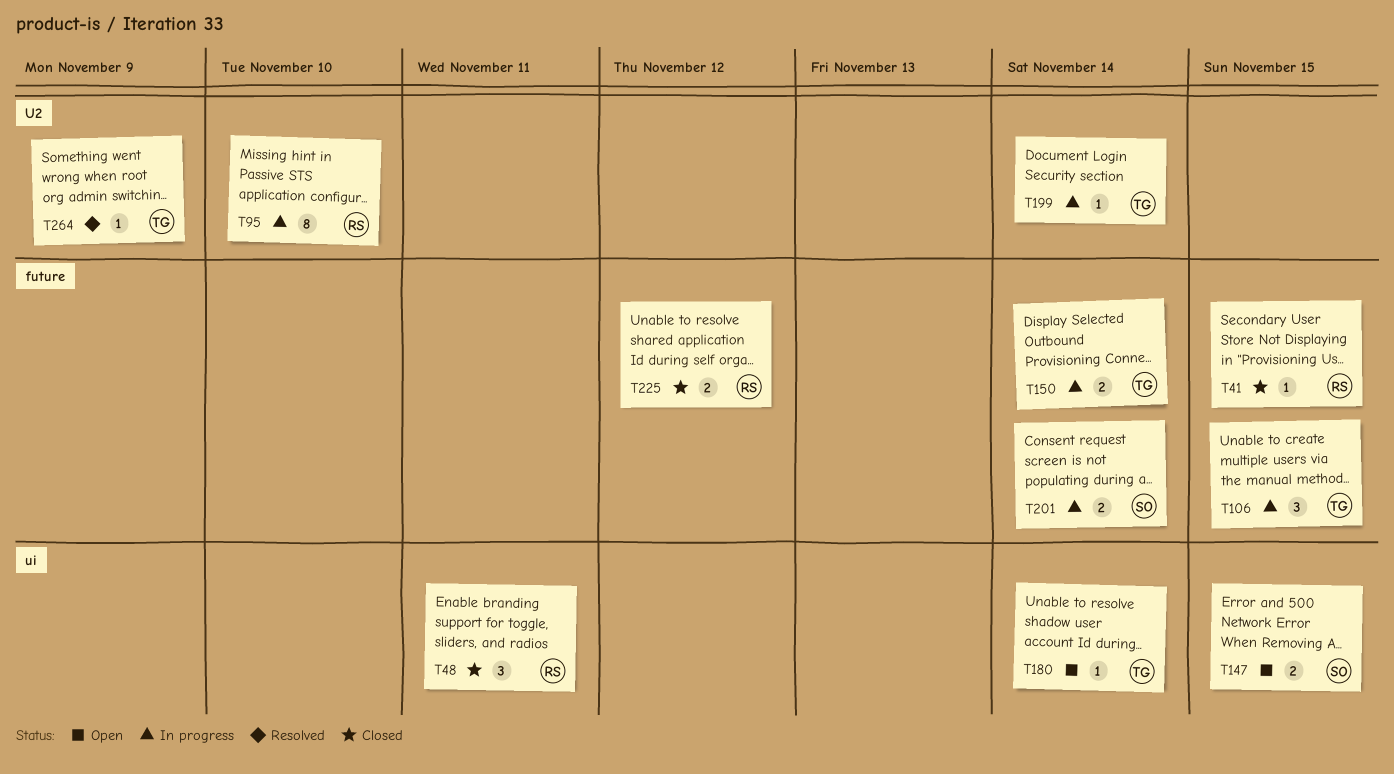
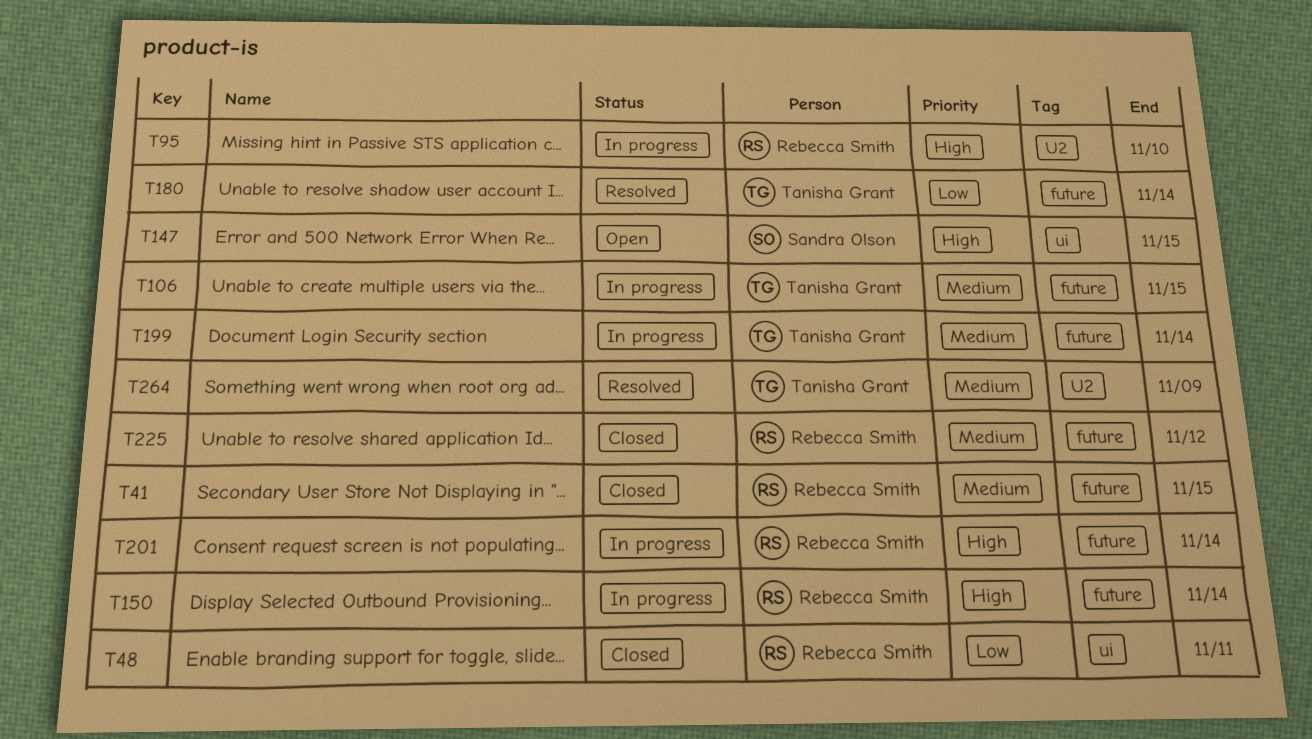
T150, owner: Tanisha Grant -> Rebecca Smith
T180, status: Open -> Resolved
T180, label: ui -> future
T199, label: U2 -> future
T201, owner: Sandra Olson -> Rebecca Smith

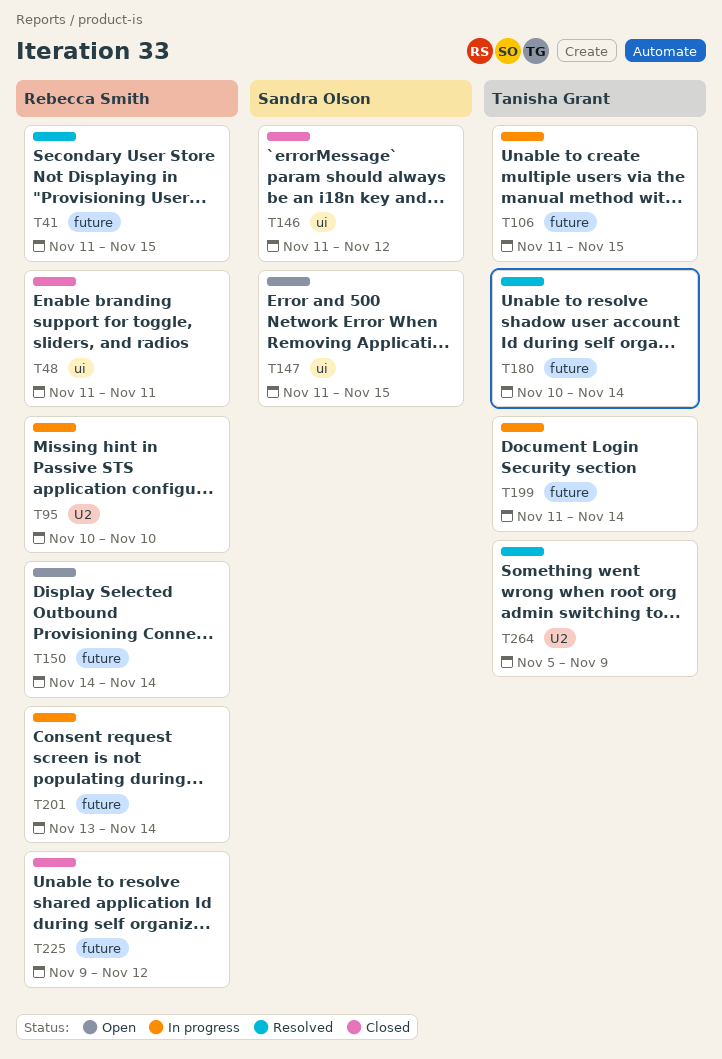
T41, status: Closed -> Resolved
T146: none -> present
T150, status: In progress -> Open

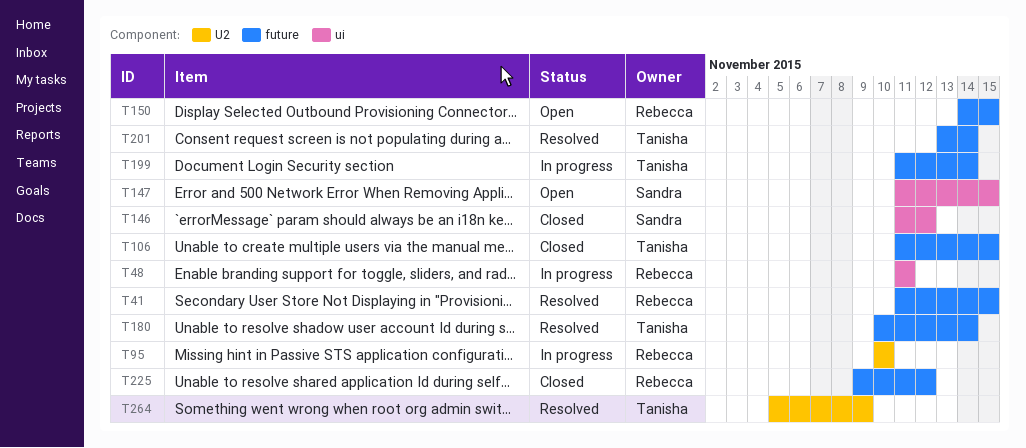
T48, status: Closed -> In progress
T106, status: In progress -> Closed
T150, due: Nov 14 -> Nov 15
T201, status: In progress -> Resolved
T201, owner: Rebecca Smith -> Tanisha Grant

